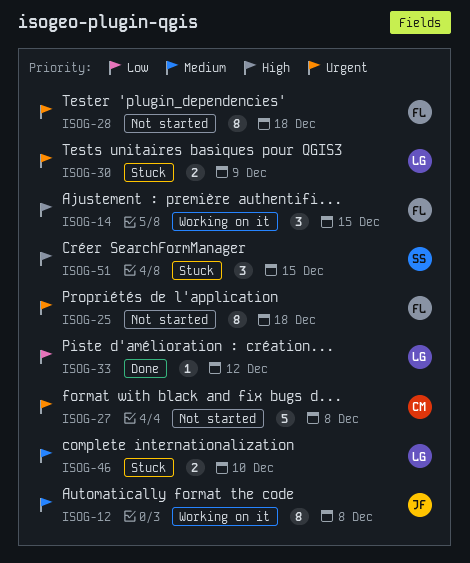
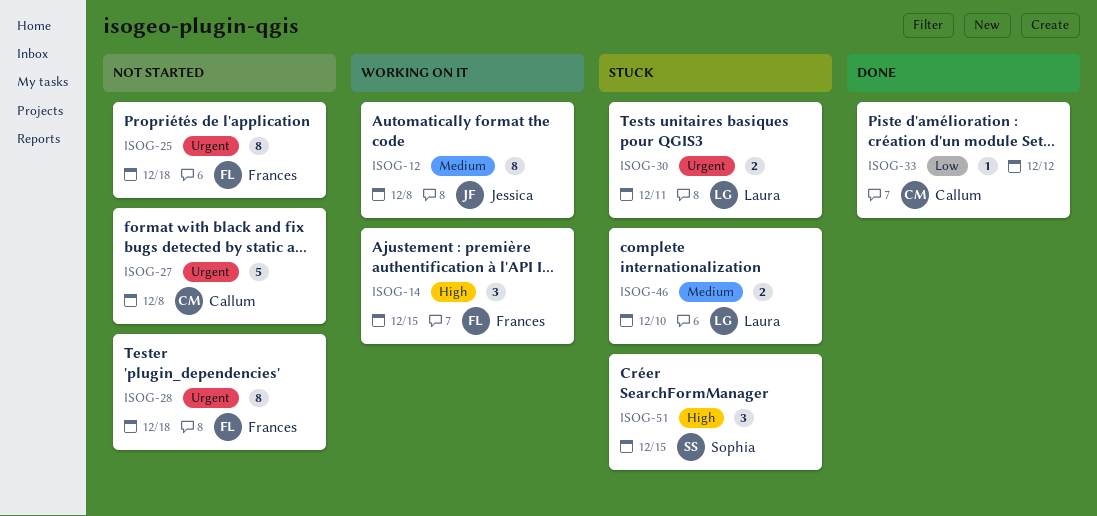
ISOG-30, due: Dec 9 -> Dec 11
ISOG-33, owner: Laura -> Callum

